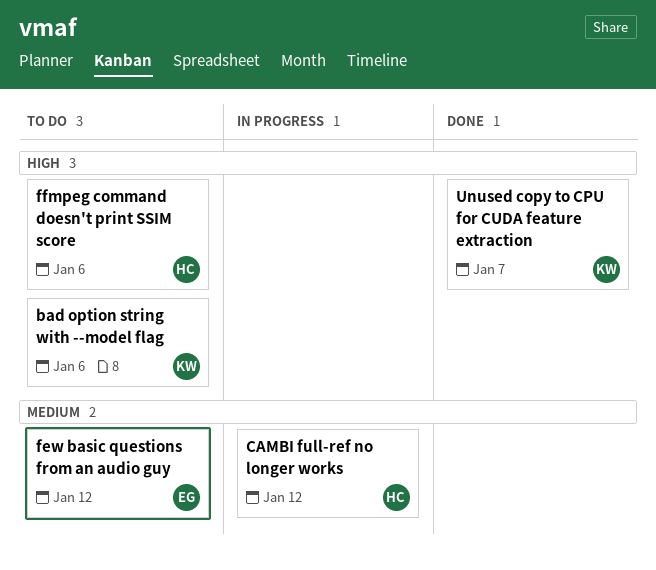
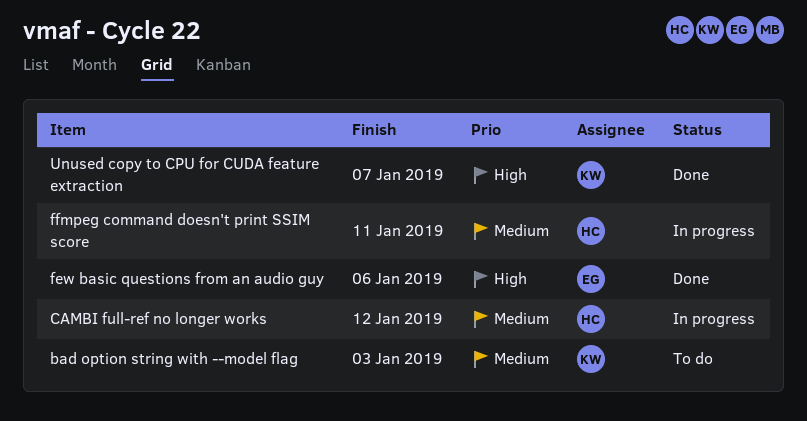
bad option string with --model flag, priority: High -> Medium
bad option string with --model flag, due: Jan 6 -> Jan 3
few basic questions from an audio guy, status: To do -> Done
few basic questions from an audio guy, priority: Medium -> High
few basic questions from an audio guy, due: Jan 12 -> Jan 6
ffmpeg command doesn't print SSIM score, status: To do -> In progress
ffmpeg command doesn't print SSIM score, priority: High -> Medium
ffmpeg command doesn't print SSIM score, due: Jan 6 -> Jan 11

